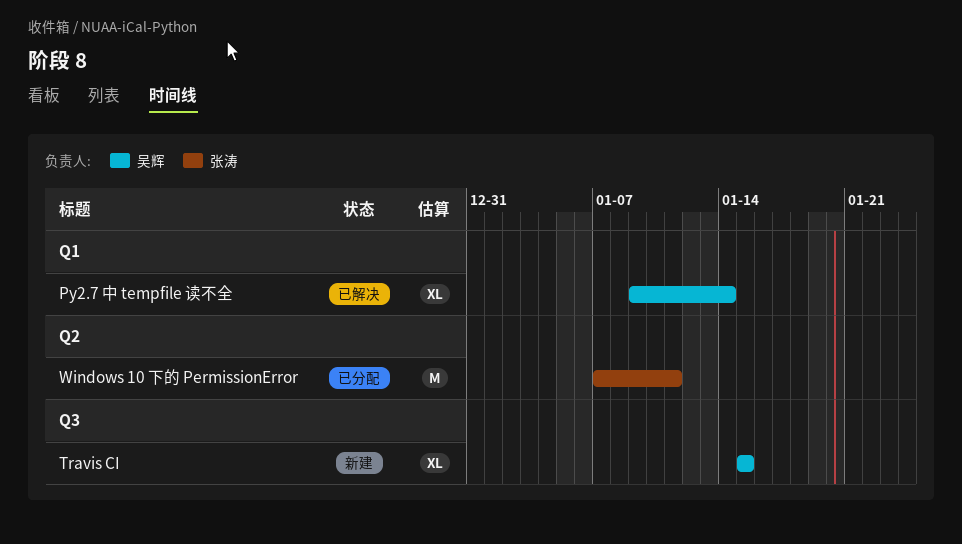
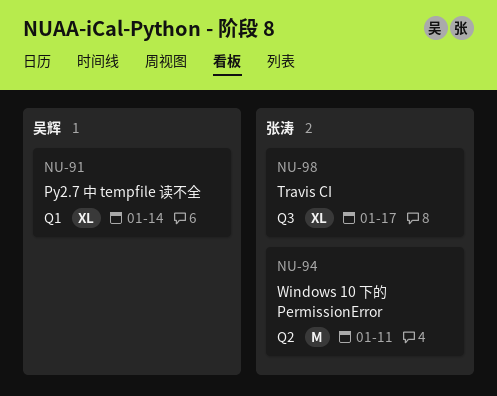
Travis CI, owner: 吴辉 -> 张涛
Travis CI, due: Jan 15 -> Jan 17

